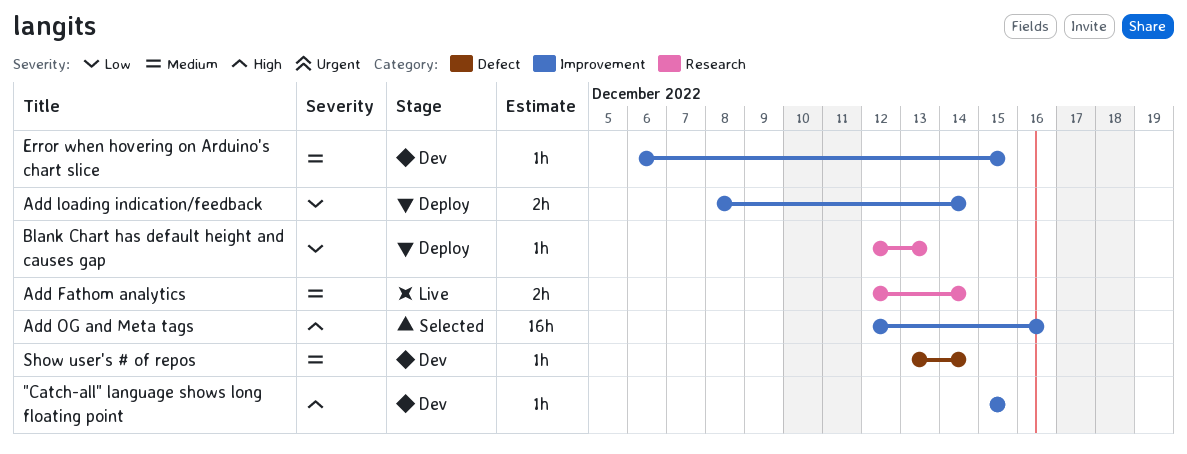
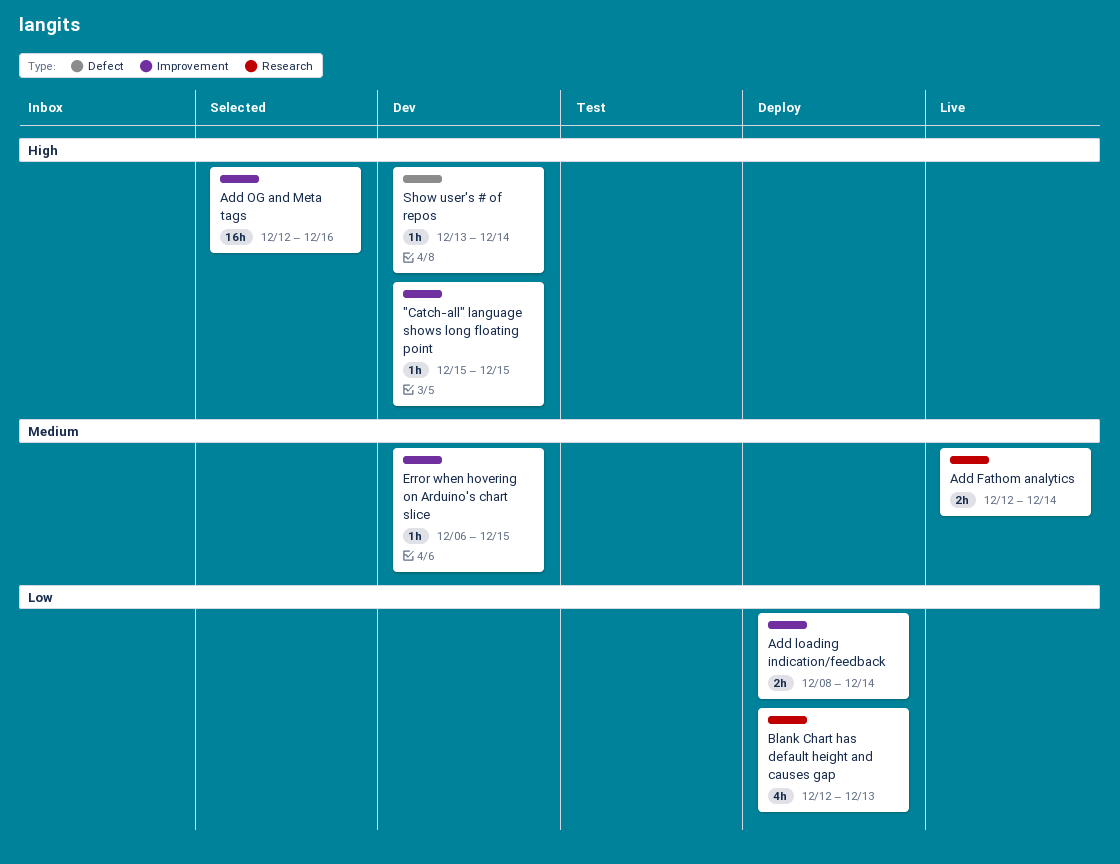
Blank Chart has default height and causes gap, estimate: 1h -> 4h
Show user's # of repos, priority: Medium -> High

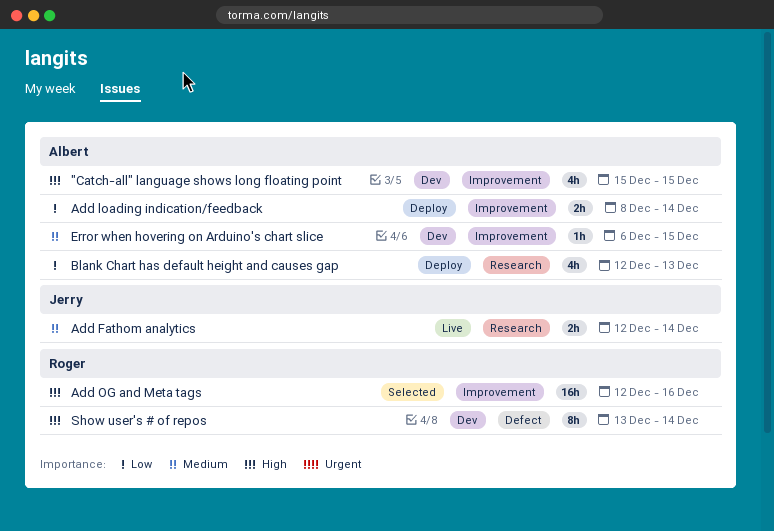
"Catch-all" language shows long floating point, estimate: 1h -> 4h
Show user's # of repos, estimate: 1h -> 8h

